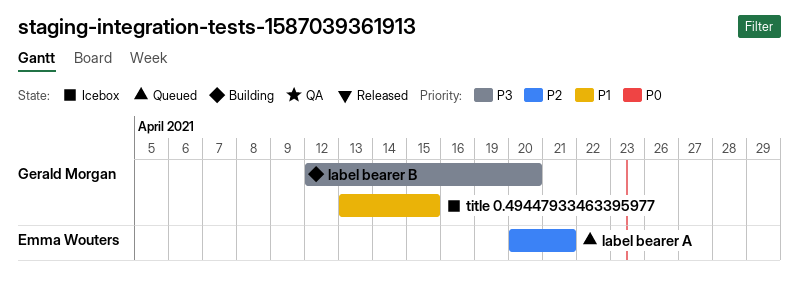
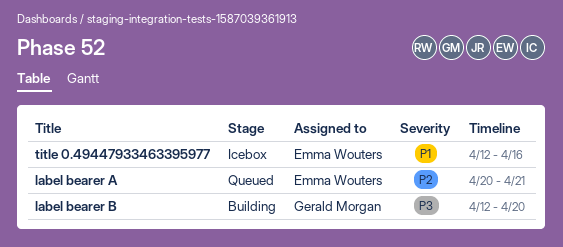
title 0.49447933463395977, owner: Gerald Morgan -> Emma Wouters
title 0.49447933463395977, start: Apr 13 -> Apr 12
title 0.49447933463395977, due: Apr 15 -> Apr 16

